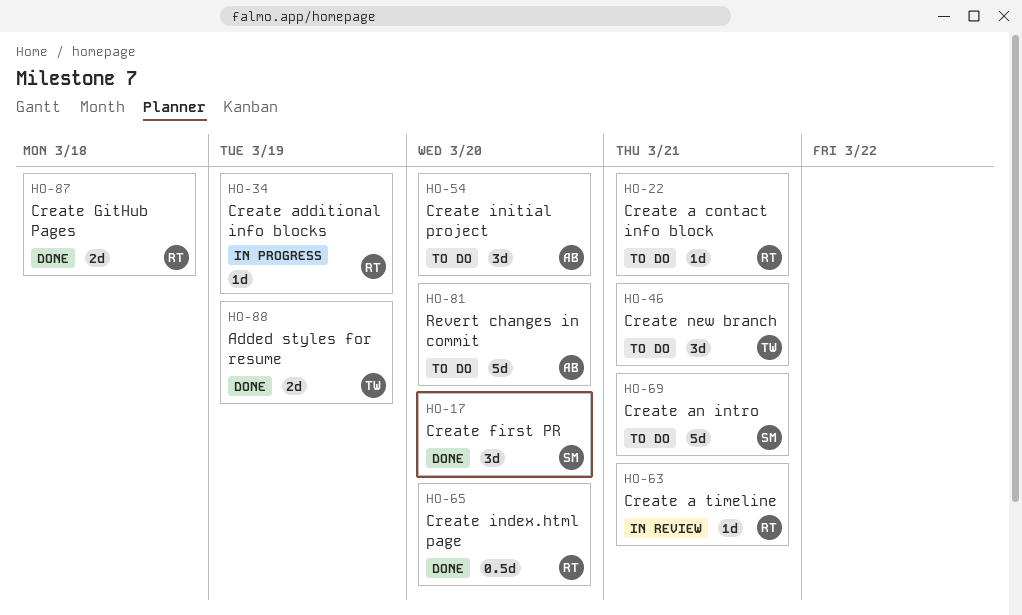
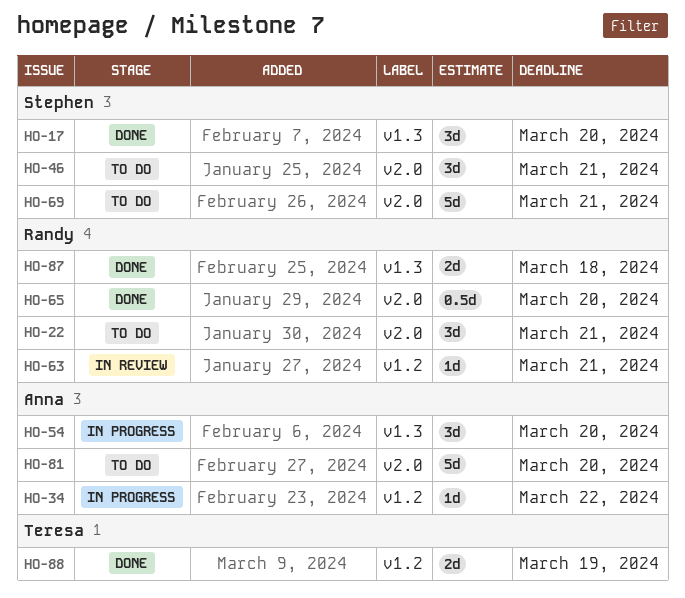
HO-22, estimate: 1d -> 3d
HO-34, owner: Randy -> Anna
HO-34, due: Mar 19 -> Mar 22
HO-46, owner: Teresa -> Stephen
HO-54, status: To do -> In progress

